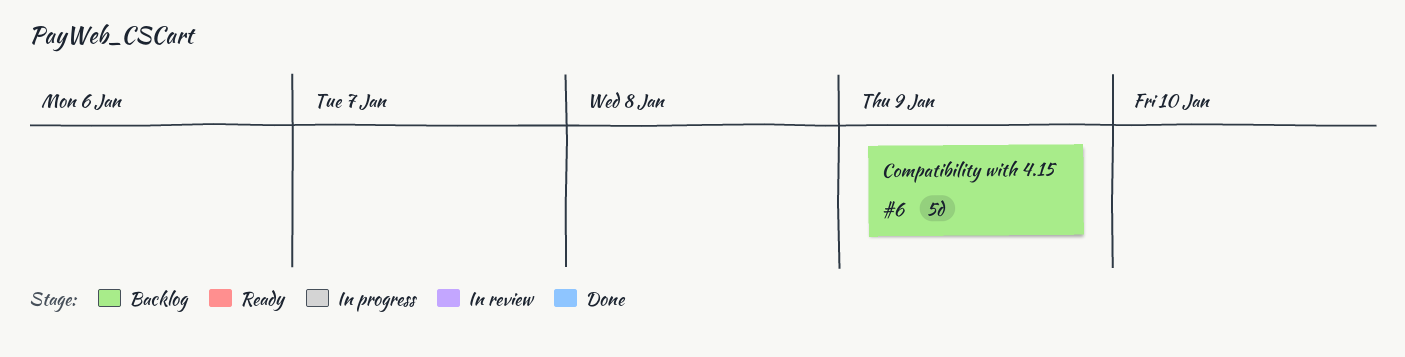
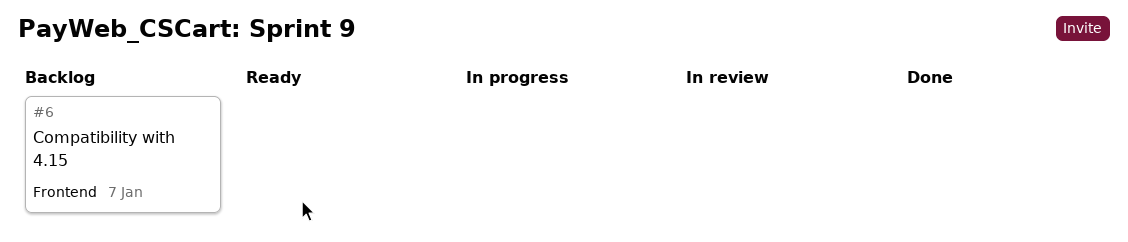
#6, due: Jan 9 -> Jan 7

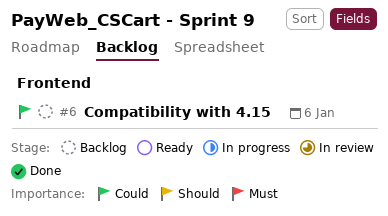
#6, due: Jan 7 -> Jan 6

